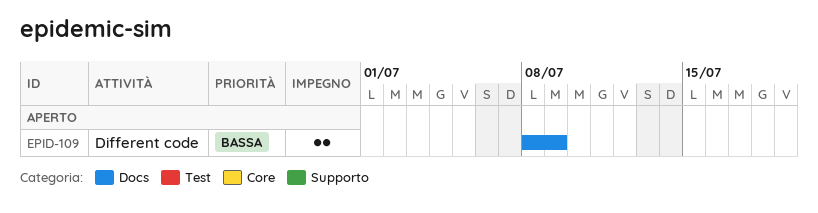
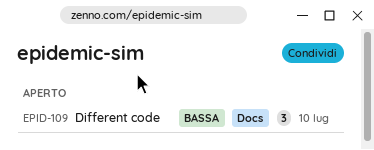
EPID-109, estimate: 2 -> 3
EPID-109, due: Jul 9 -> Jul 10

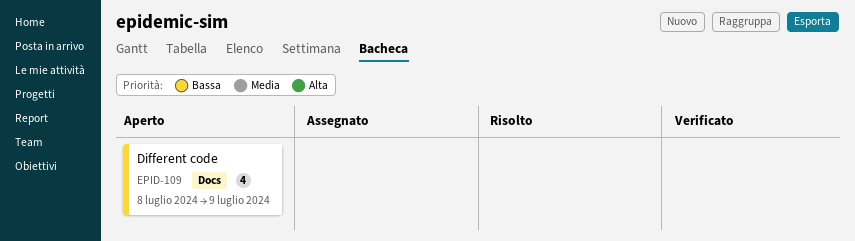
EPID-109, estimate: 3 -> 4
EPID-109, due: Jul 10 -> Jul 9

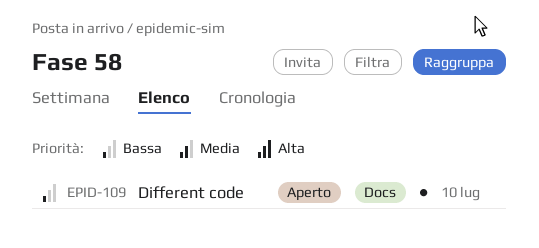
EPID-109, estimate: 4 -> 1
EPID-109, due: Jul 9 -> Jul 10

